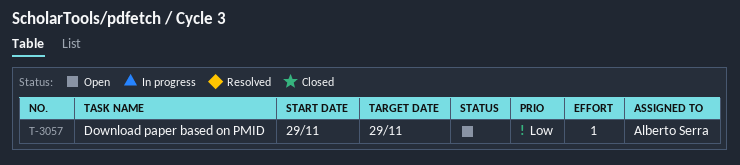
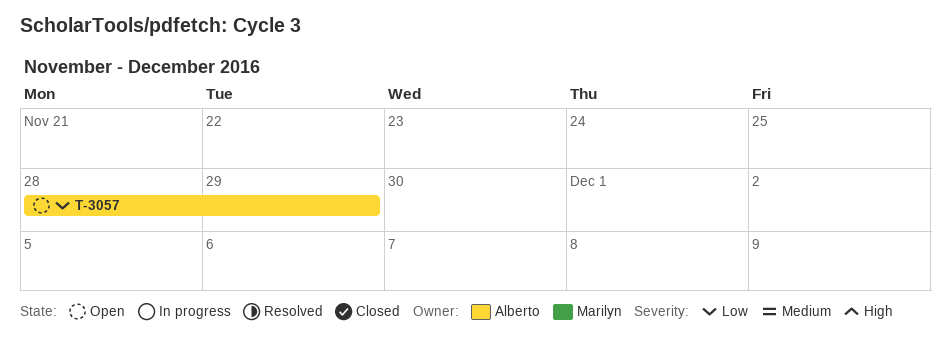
T-3057, start: Nov 29 -> Nov 28

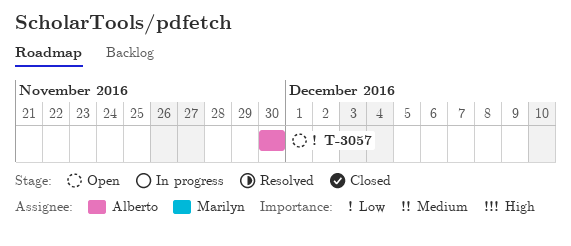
T-3057, start: Nov 28 -> Nov 30
T-3057, due: Nov 29 -> Nov 30

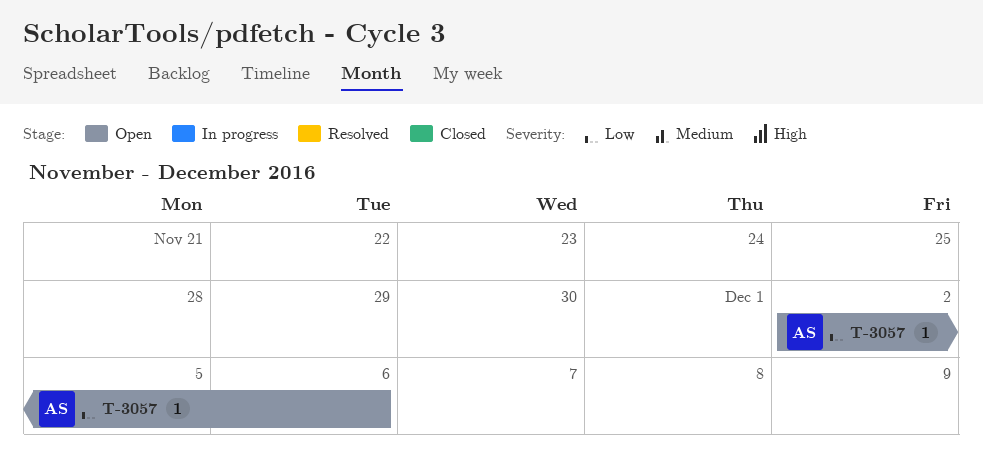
T-3057, start: Nov 30 -> Dec 2
T-3057, due: Nov 30 -> Dec 6

